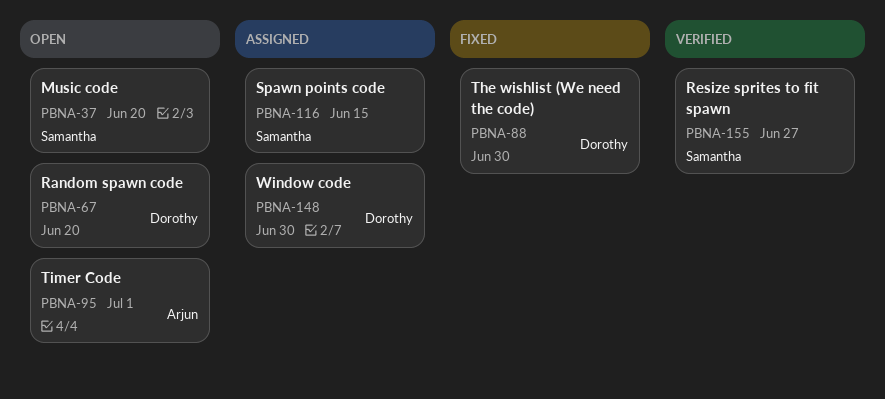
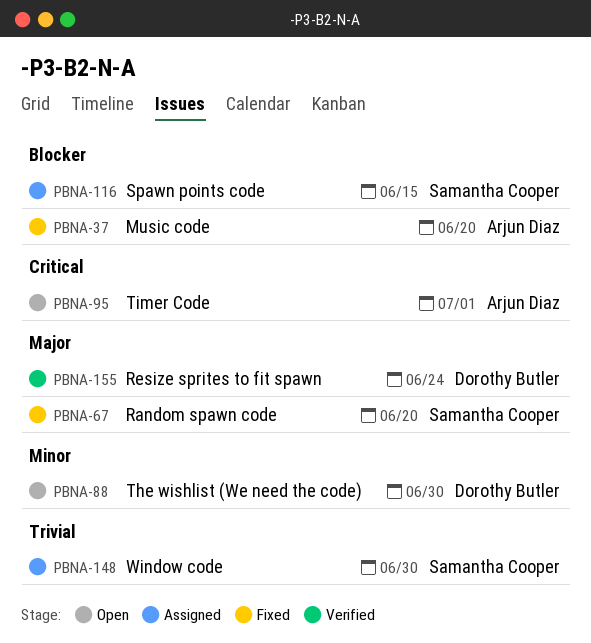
PBNA-37, status: Open -> Fixed
PBNA-37, owner: Samantha Cooper -> Arjun Diaz
PBNA-67, status: Open -> Fixed
PBNA-67, owner: Dorothy Butler -> Samantha Cooper
PBNA-88, status: Fixed -> Open
PBNA-148, owner: Dorothy Butler -> Samantha Cooper
PBNA-155, owner: Samantha Cooper -> Dorothy Butler
PBNA-155, due: Jun 27 -> Jun 24

